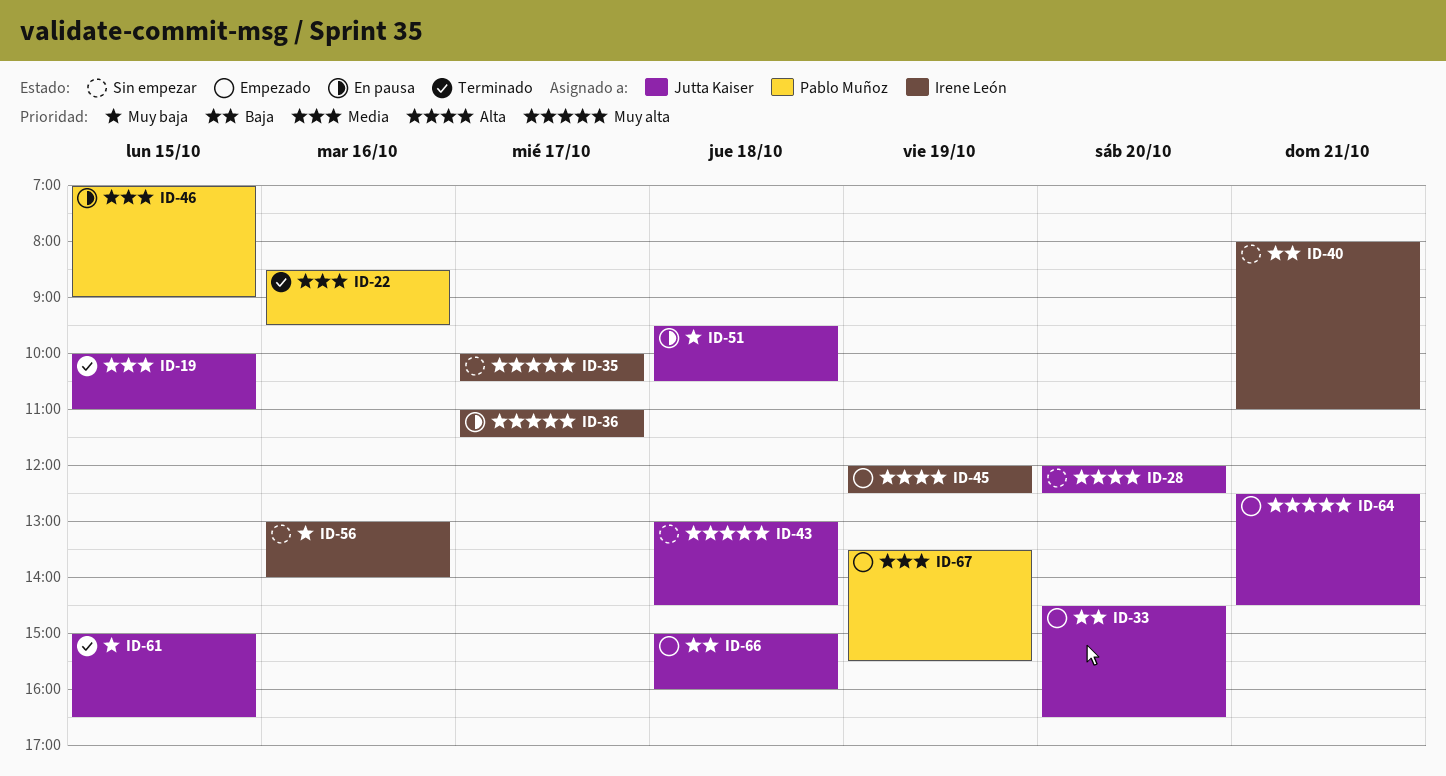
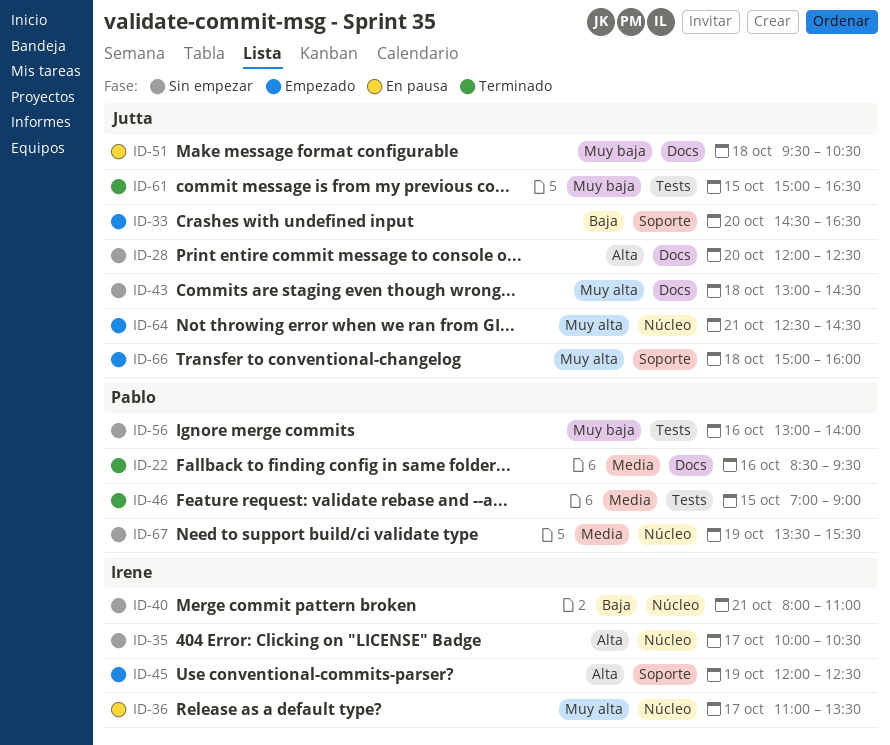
ID-19: present -> none
ID-35, priority: Muy alta -> Alta
ID-36, ends: 11:30 -> 13:30
ID-46, status: En pausa -> Terminado
ID-56, owner: Irene León -> Pablo Muñoz
ID-66, priority: Baja -> Muy alta
ID-67, status: Empezado -> Sin empezar

